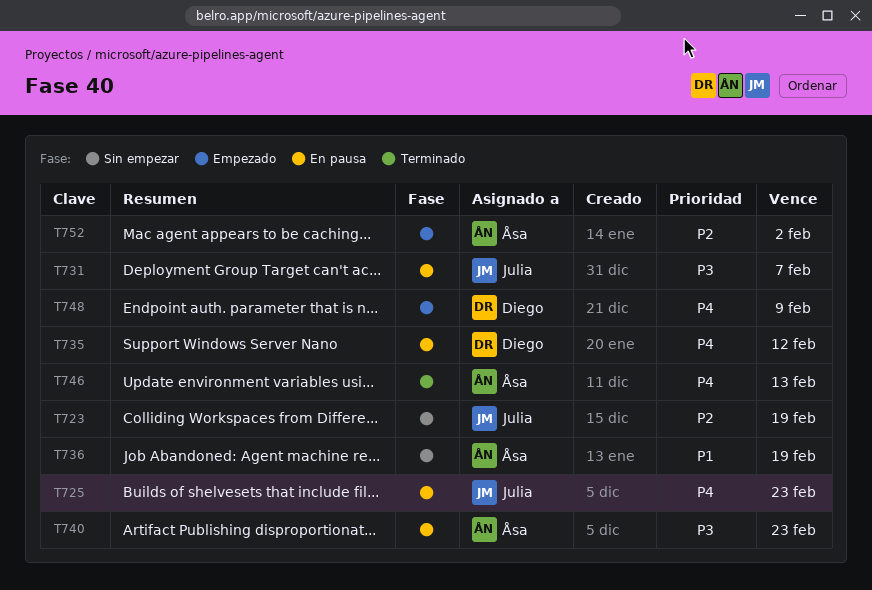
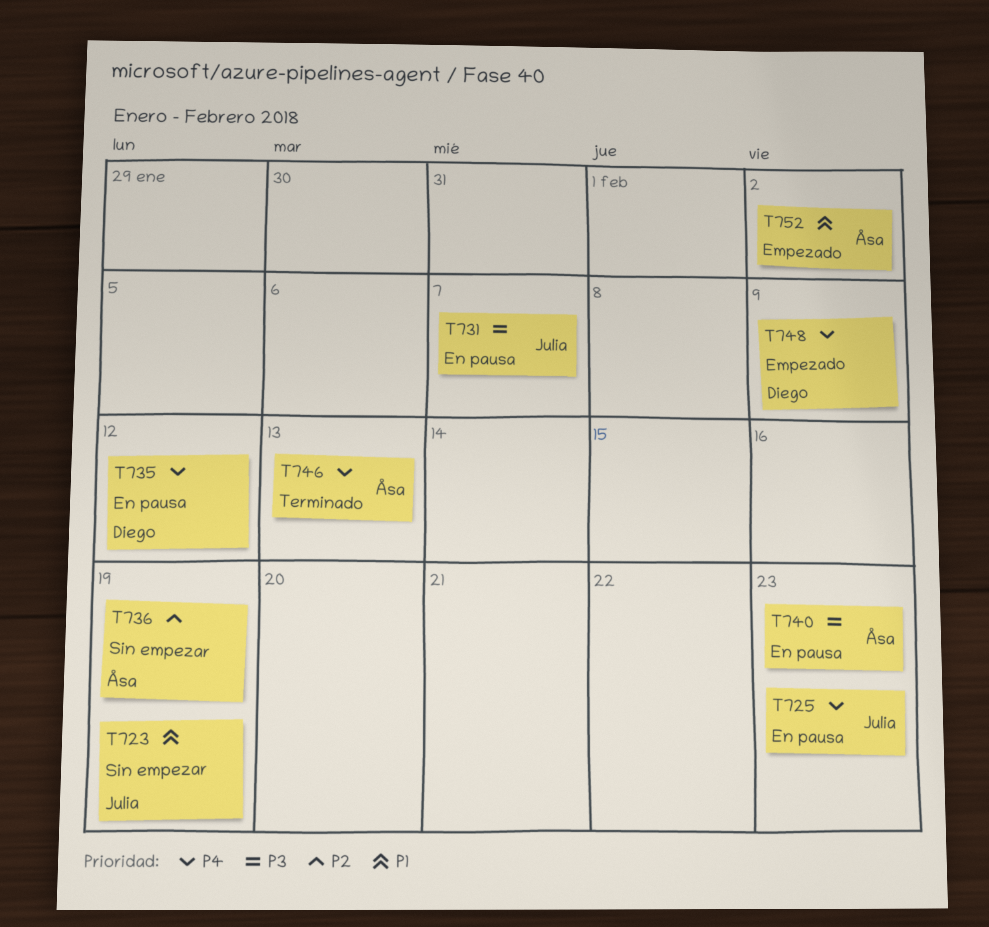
T723, priority: P2 -> P1
T736, priority: P1 -> P2
T752, priority: P2 -> P1

